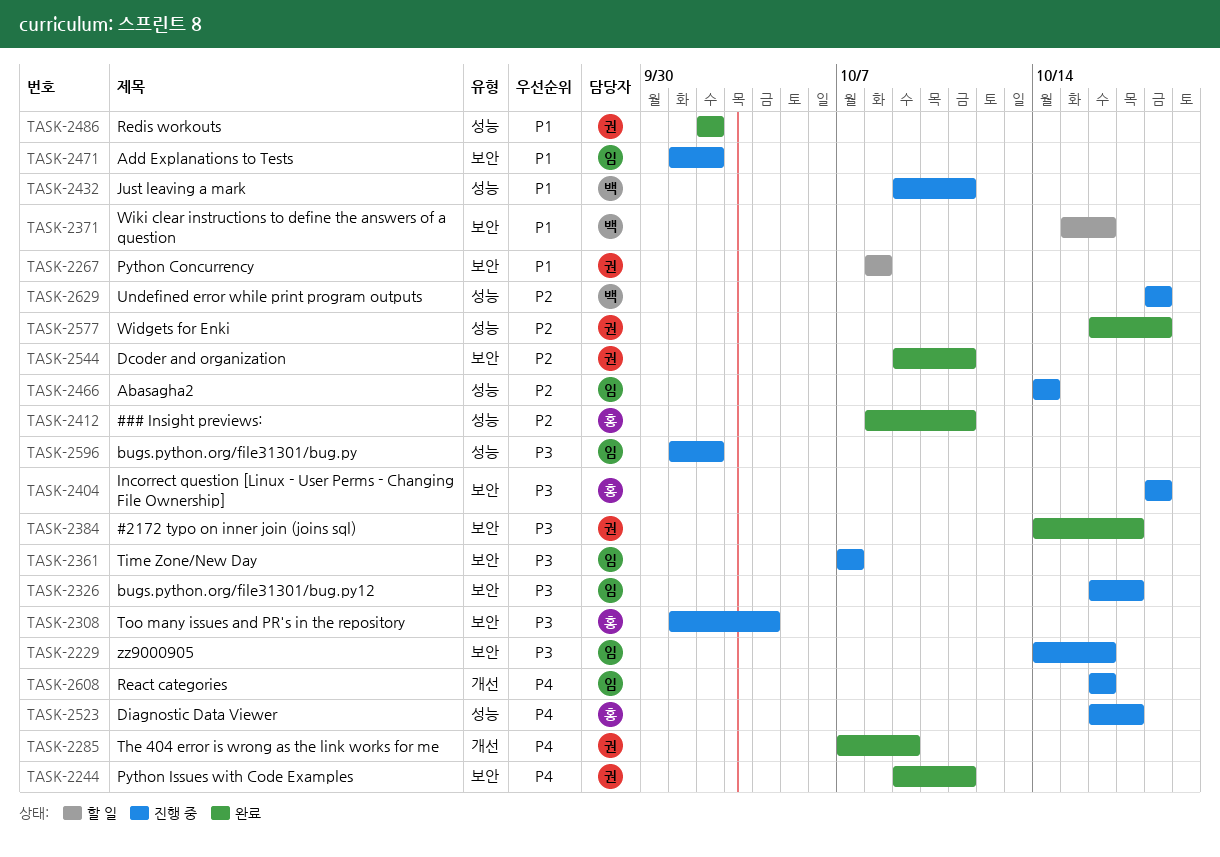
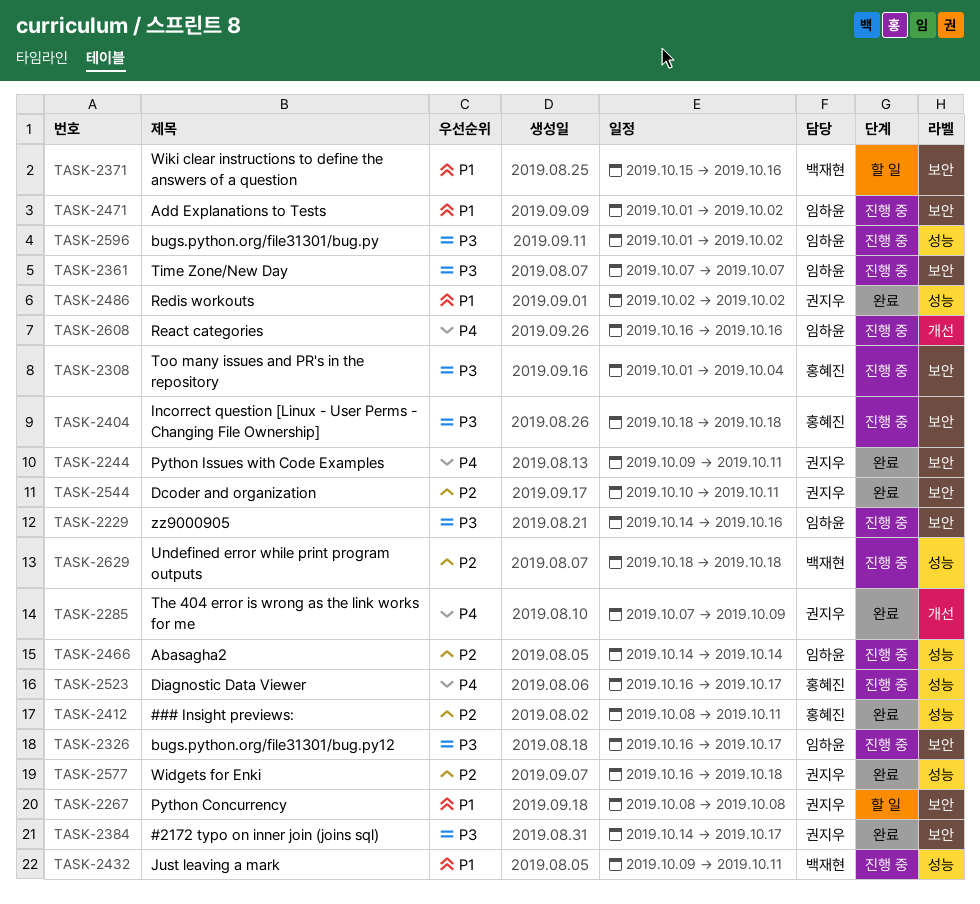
TASK-2544, start: Oct 9 -> Oct 10

